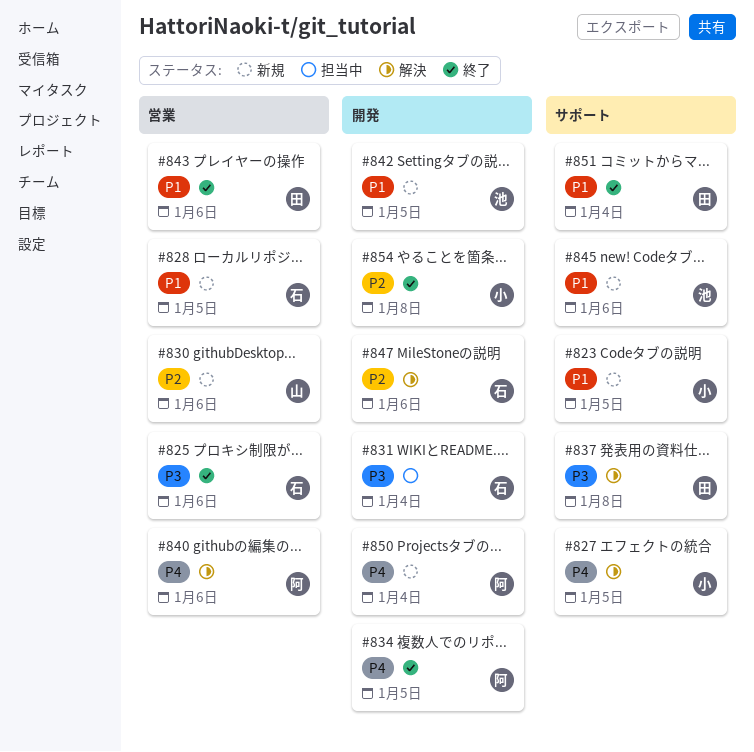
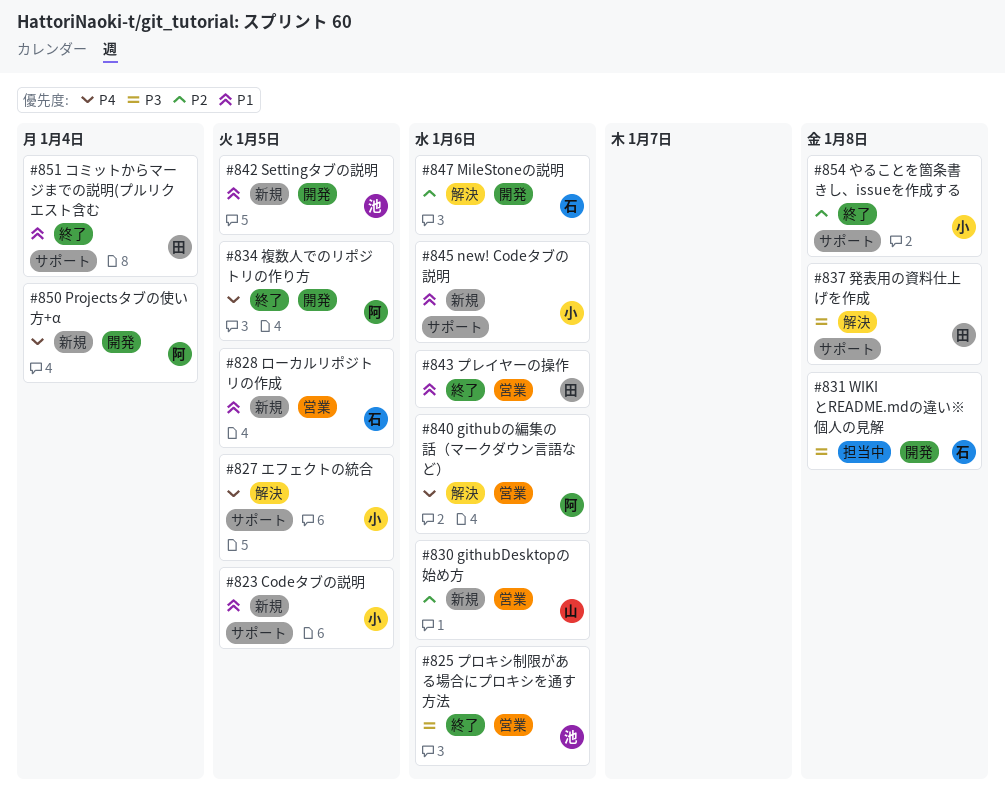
#825, owner: 石 -> 池
#831, due: Jan 4 -> Jan 8
#845, owner: 池 -> 小
#854, label: 開発 -> サポート

